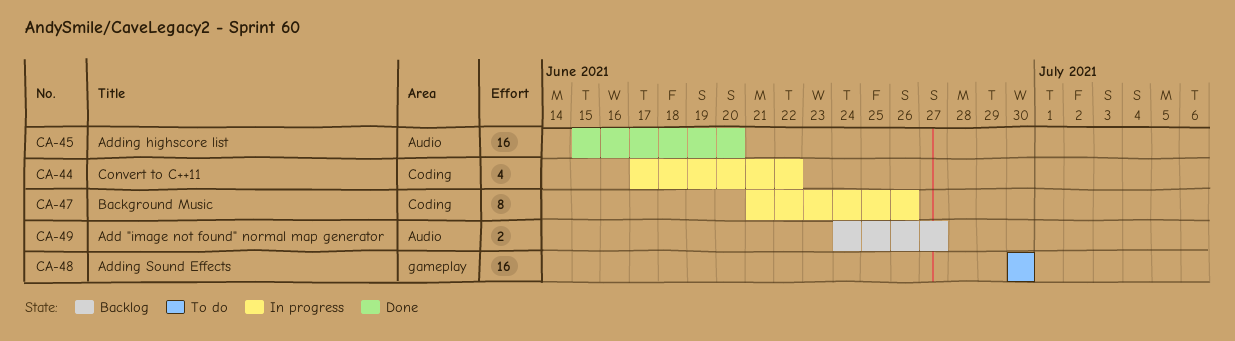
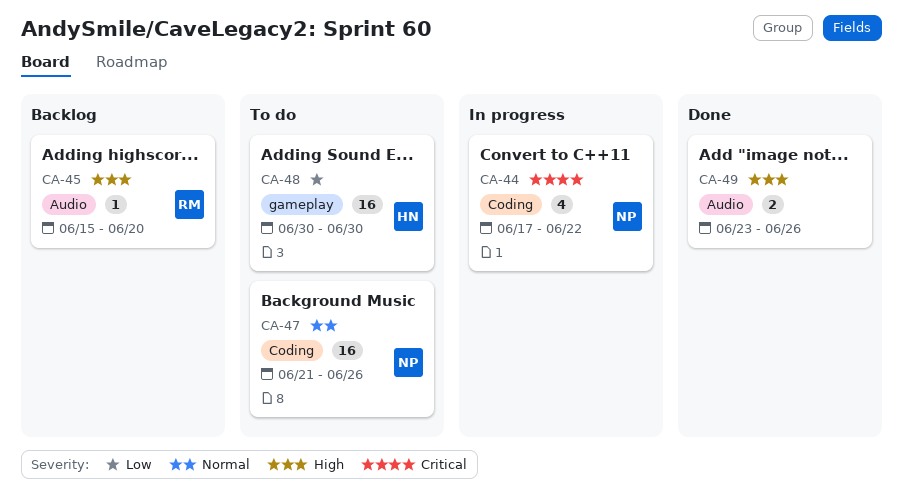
CA-45, status: Done -> Backlog
CA-45, estimate: 16 -> 1
CA-47, status: In progress -> To do
CA-47, estimate: 8 -> 16
CA-49, status: Backlog -> Done
CA-49, start: Jun 24 -> Jun 23
CA-49, due: Jun 27 -> Jun 26

